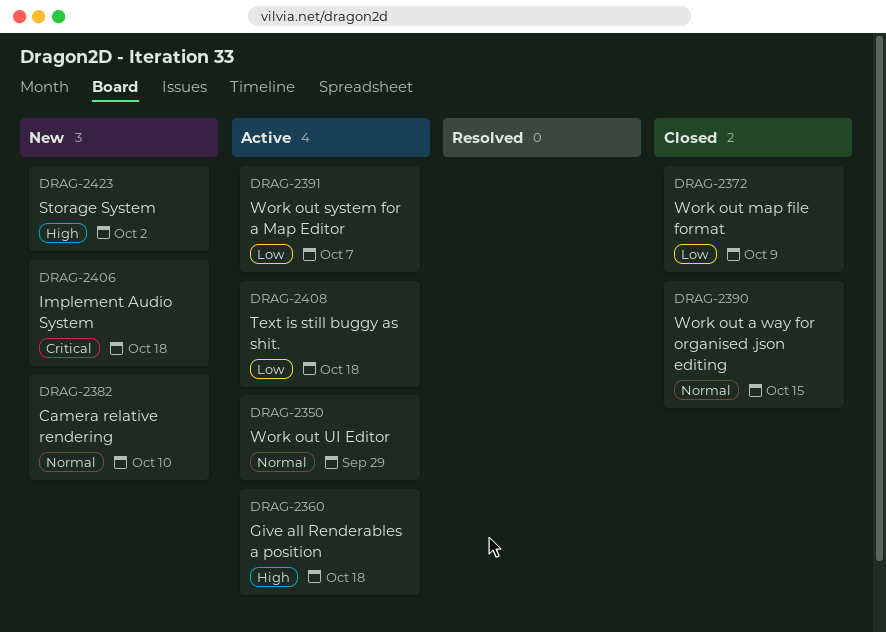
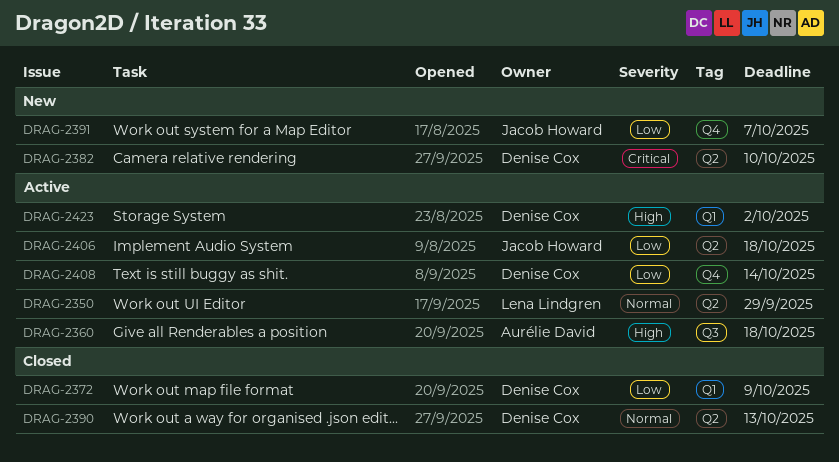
DRAG-2382, priority: Normal -> Critical
DRAG-2390, due: Oct 15 -> Oct 13
DRAG-2391, status: Active -> New
DRAG-2406, status: New -> Active
DRAG-2406, priority: Critical -> Low
DRAG-2408, due: Oct 18 -> Oct 14
DRAG-2423, status: New -> Active

